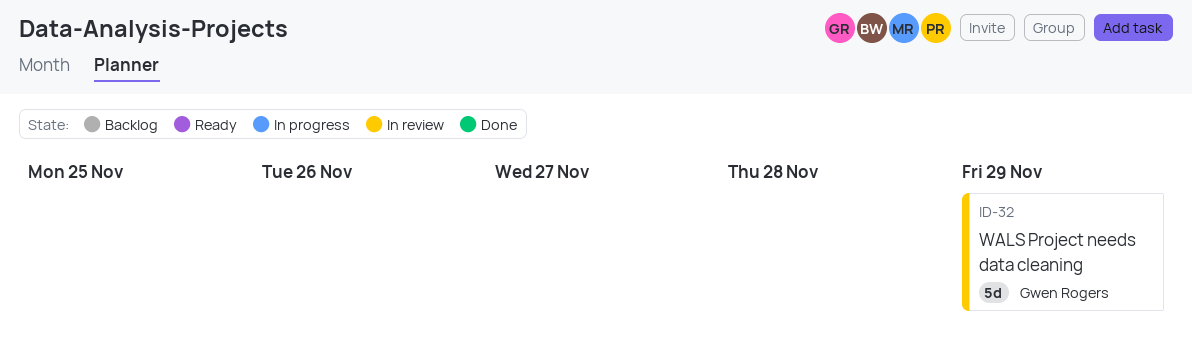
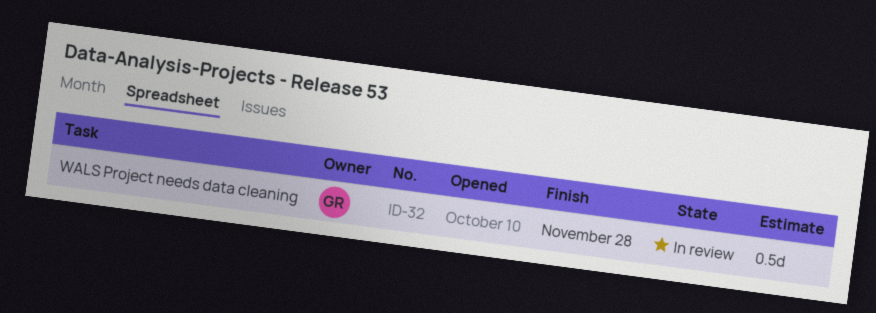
ID-32, estimate: 5d -> 0.5d
ID-32, due: Nov 29 -> Nov 28

